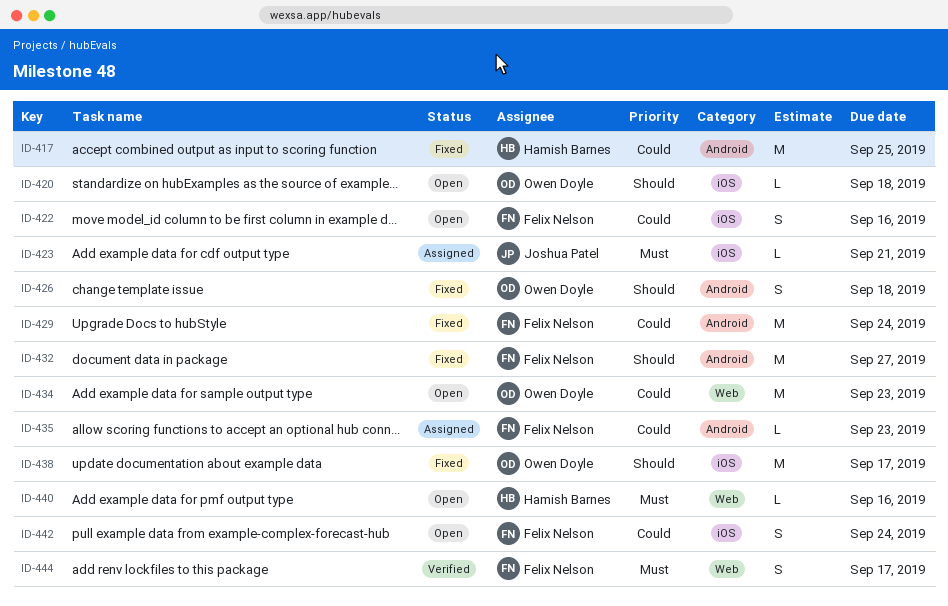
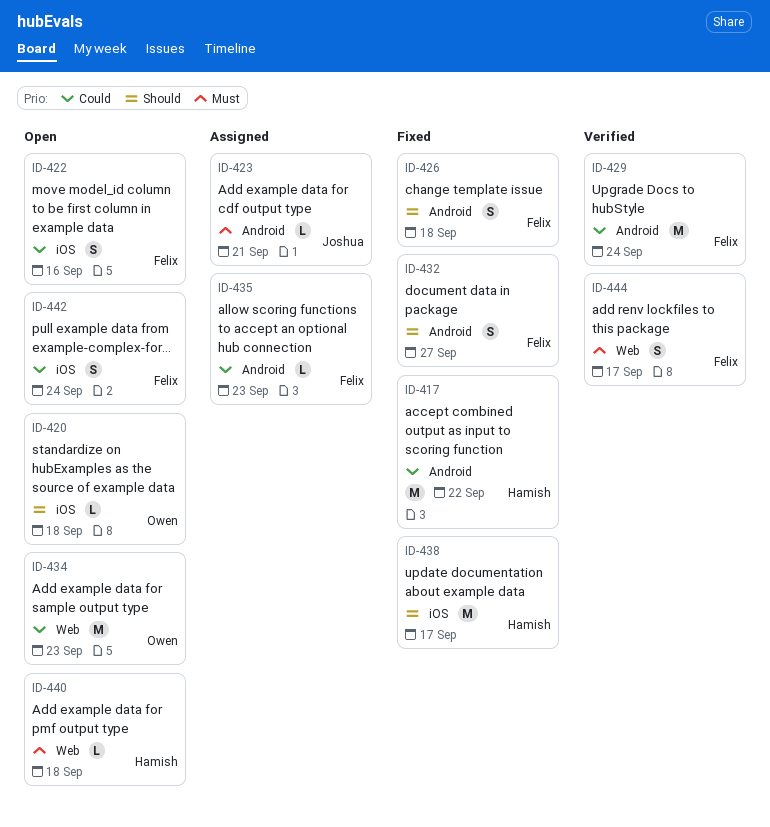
ID-417, due: Sep 25 -> Sep 22
ID-423, label: iOS -> Android
ID-426, owner: Owen Doyle -> Felix Nelson
ID-429, status: Fixed -> Verified
ID-432, estimate: M -> S
ID-438, owner: Owen Doyle -> Hamish Barnes
ID-440, due: Sep 16 -> Sep 18

